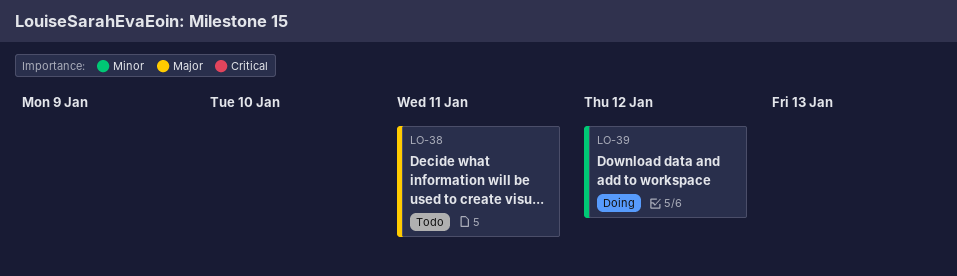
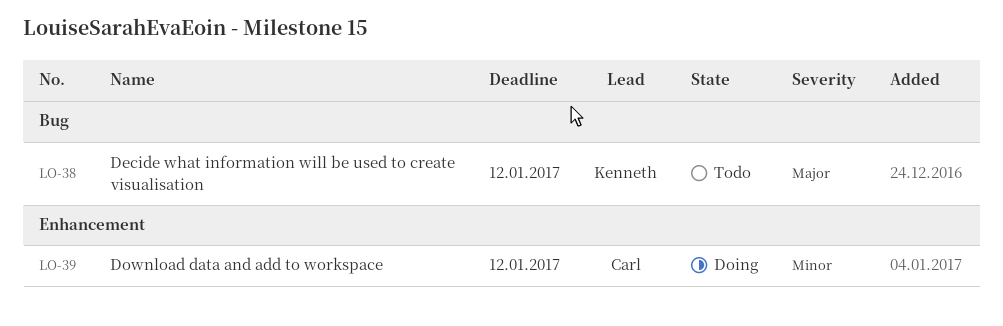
LO-38, due: Jan 11 -> Jan 12

